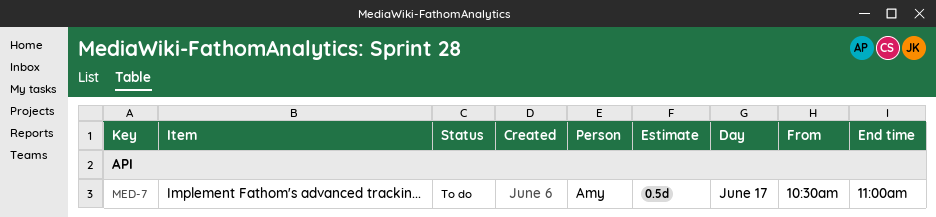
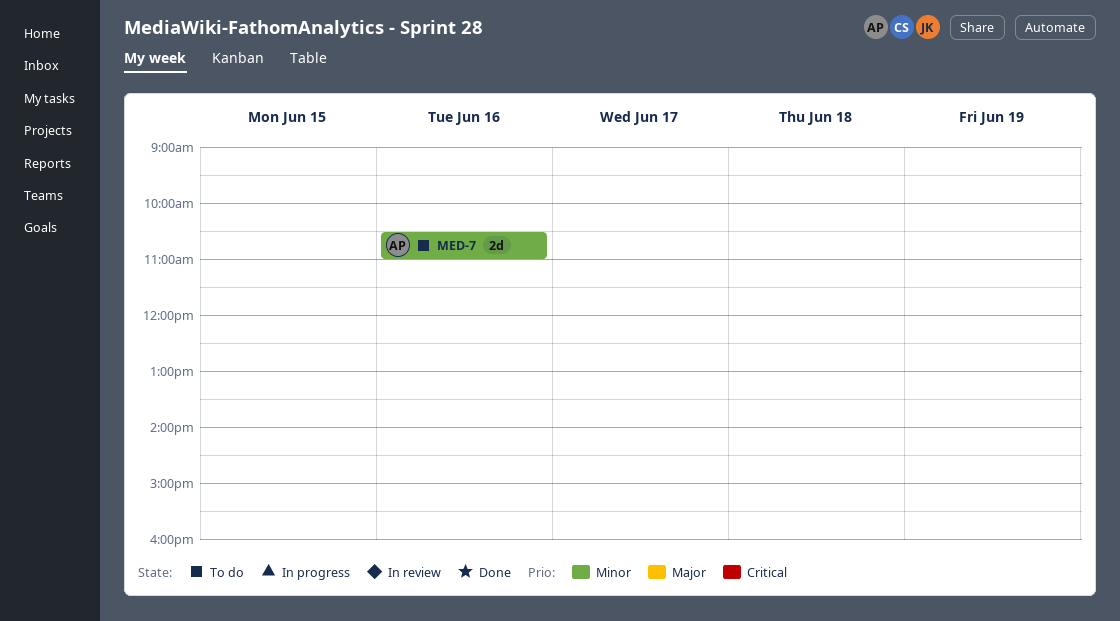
MED-7, estimate: 0.5d -> 2d
MED-7, day: Jun 17 -> Jun 16

